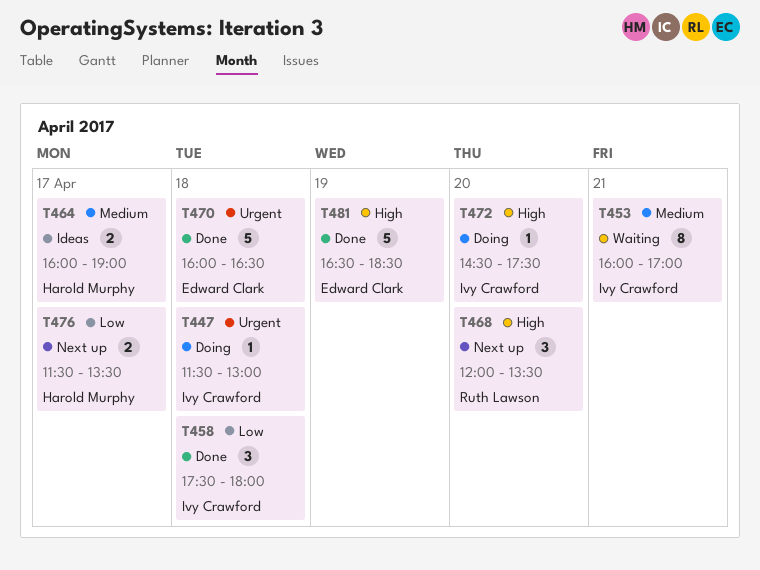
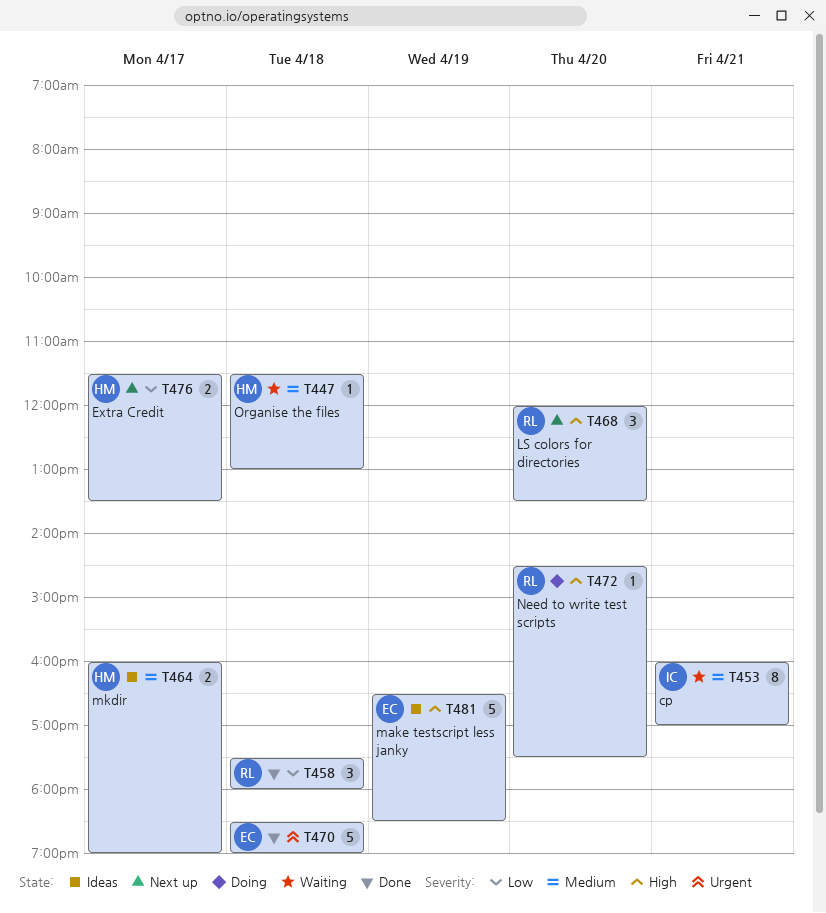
T447, status: Doing -> Waiting
T447, owner: Ivy Crawford -> Harold Murphy
T447, priority: Urgent -> Medium
T458, owner: Ivy Crawford -> Ruth Lawson
T470, begins: 16:00 -> 18:30
T470, ends: 16:30 -> 19:00
T472, owner: Ivy Crawford -> Ruth Lawson
T481, status: Done -> Ideas

